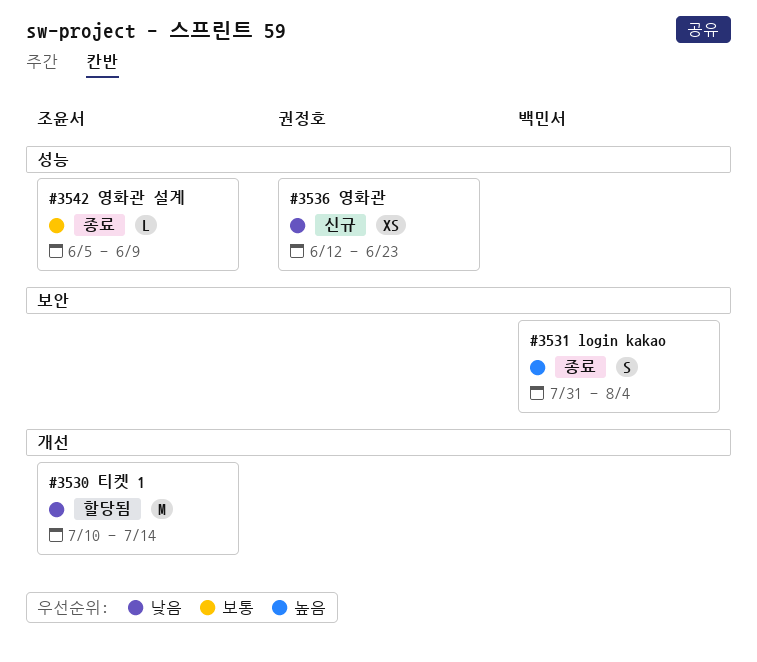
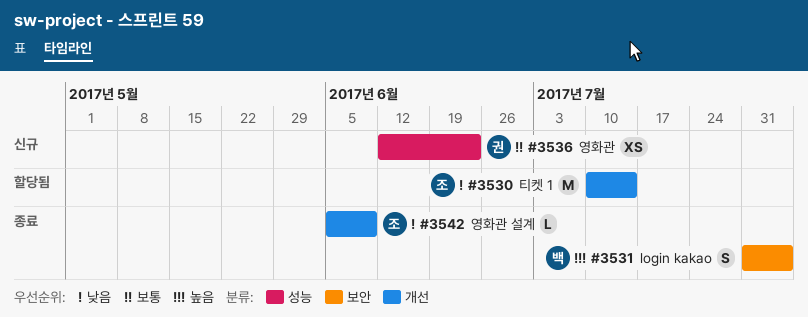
#3536, priority: 낮음 -> 보통
#3542, priority: 보통 -> 낮음
#3542, label: 성능 -> 개선

